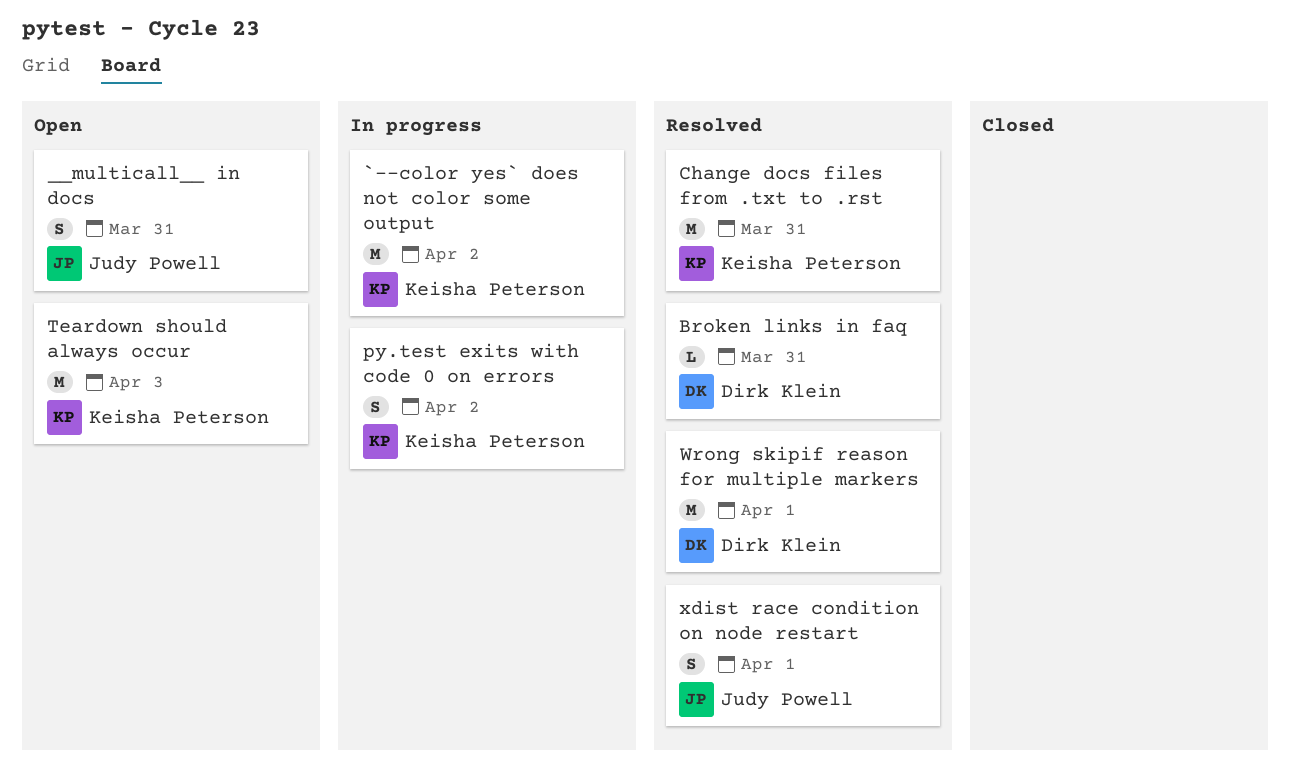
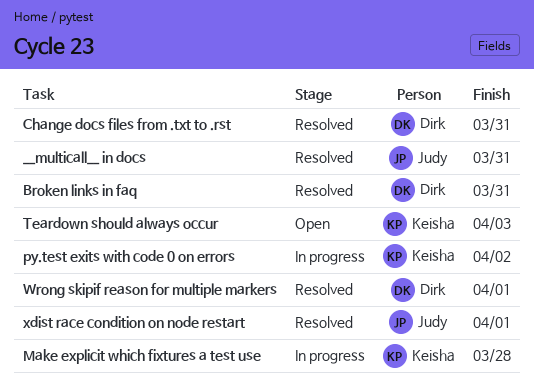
__multicall__ in docs, status: Open -> Resolved
`--color yes` does not color some output: present -> none
Change docs files from .txt to .rst, owner: Keisha Peterson -> Dirk Klein
Make explicit which fixtures a test use: none -> present

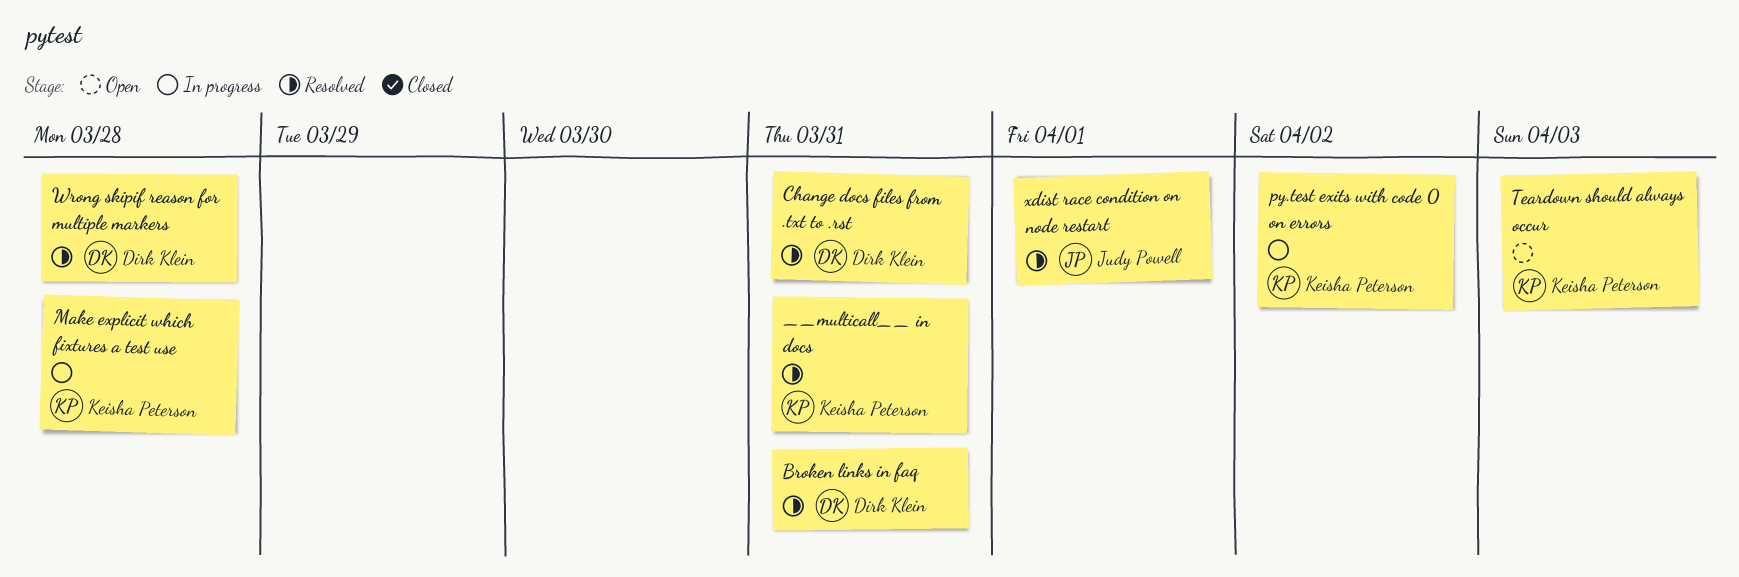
__multicall__ in docs, owner: Judy Powell -> Keisha Peterson
Wrong skipif reason for multiple markers, due: Apr 1 -> Mar 28

